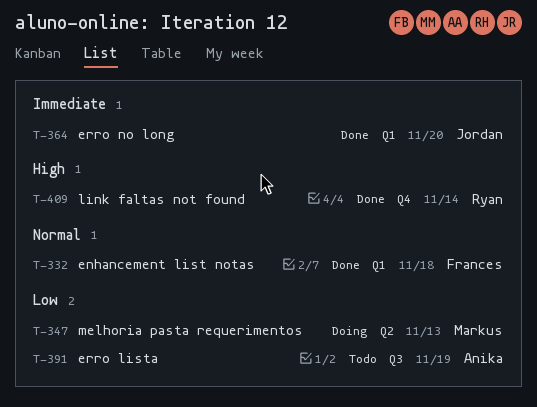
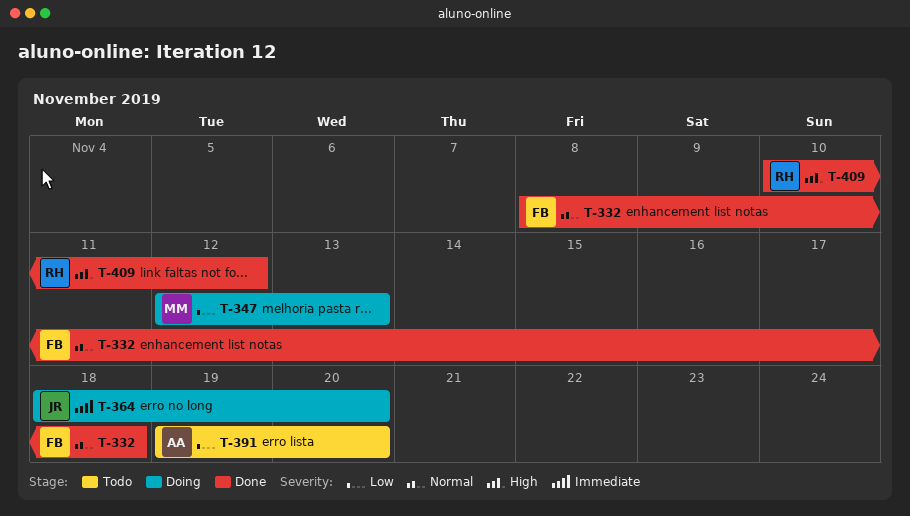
T-364, status: Done -> Doing
T-391, due: Nov 19 -> Nov 20
T-409, due: Nov 14 -> Nov 12

